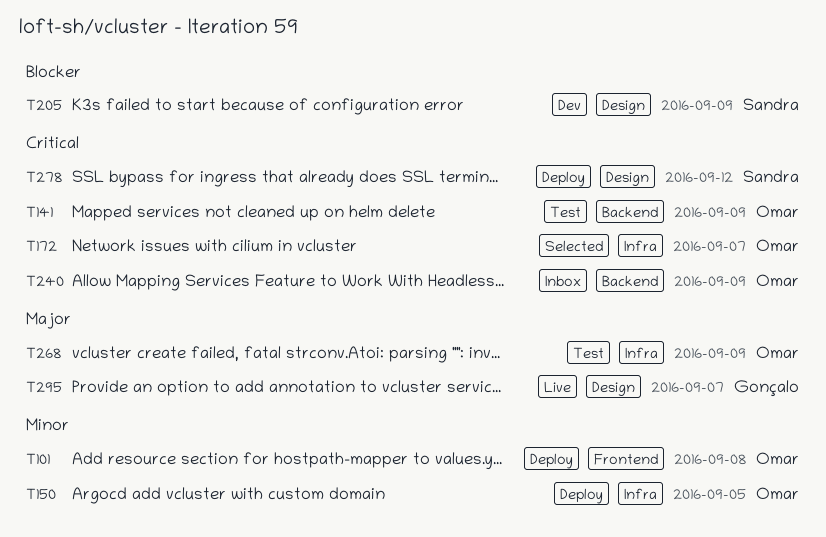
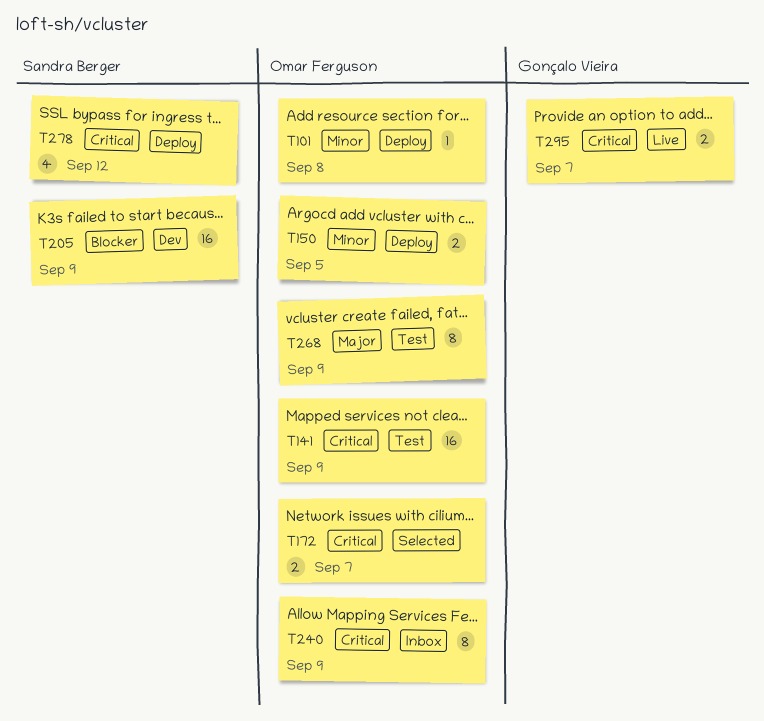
T295, priority: Major -> Critical

